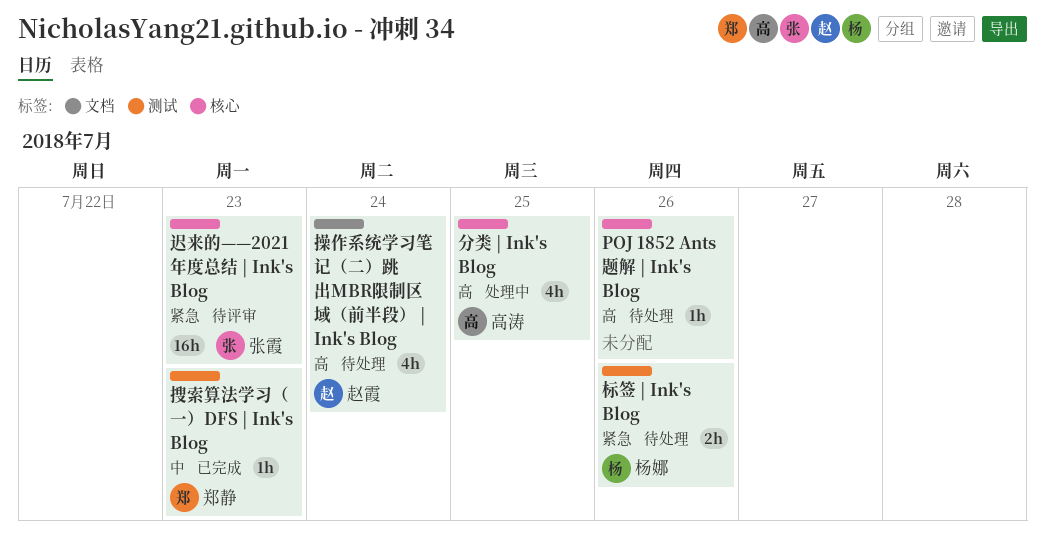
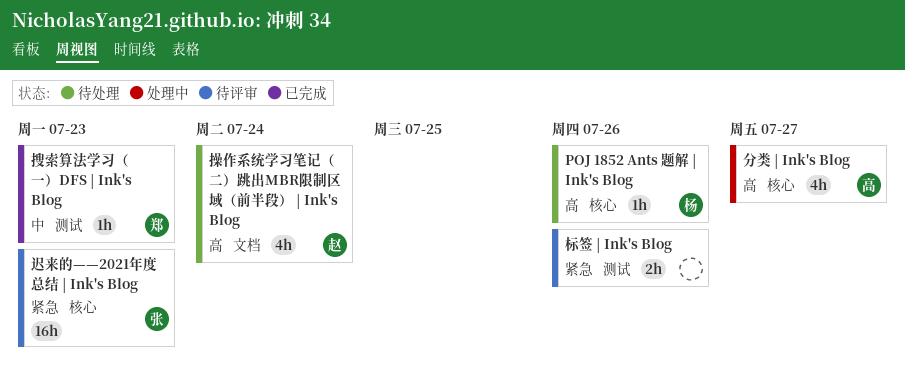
POJ 1852 Ants 题解 | Ink's Blog, owner: none -> 杨娜
分类 | Ink's Blog, due: Jul 25 -> Jul 27
标签 | Ink's Blog, status: 待处理 -> 待评审
标签 | Ink's Blog, owner: 杨娜 -> none

